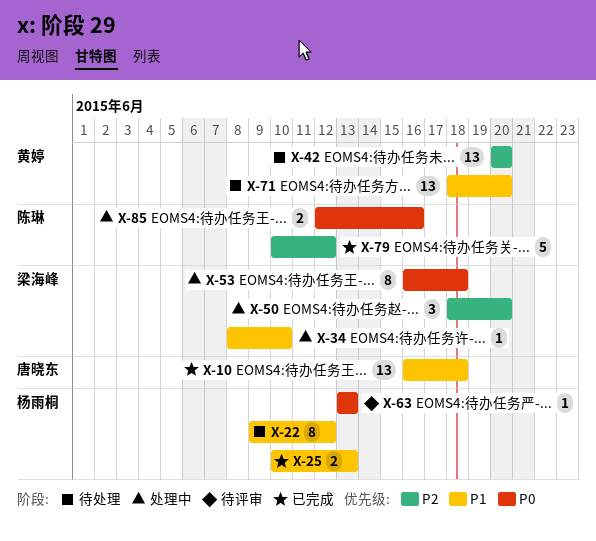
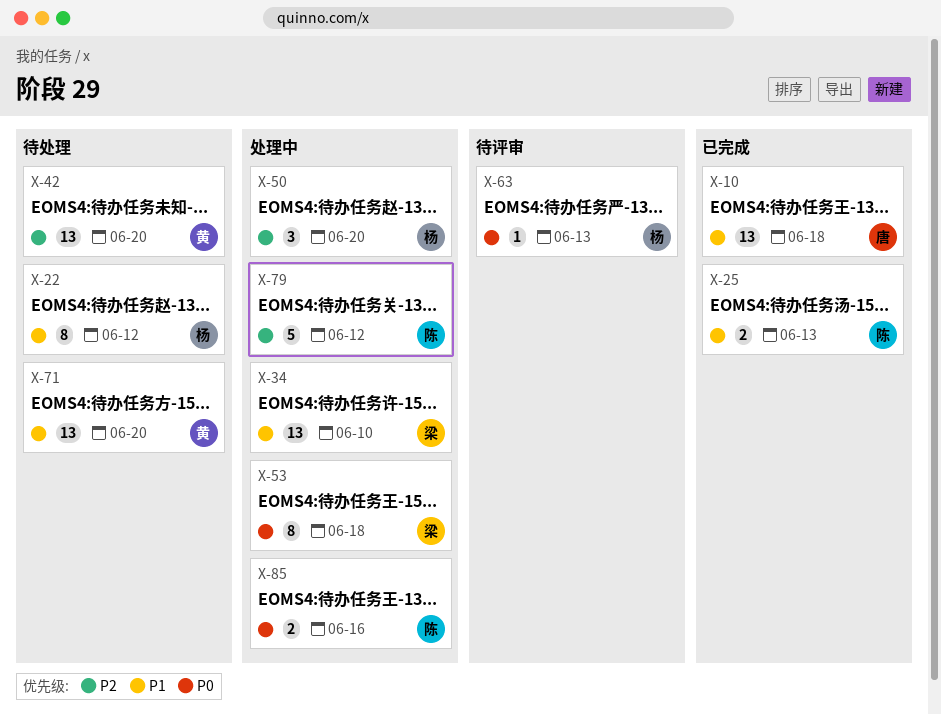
X-25, owner: 杨雨桐 -> 陈琳
X-34, estimate: 1 -> 13
X-50, owner: 梁海峰 -> 杨雨桐
X-79, status: 已完成 -> 处理中

